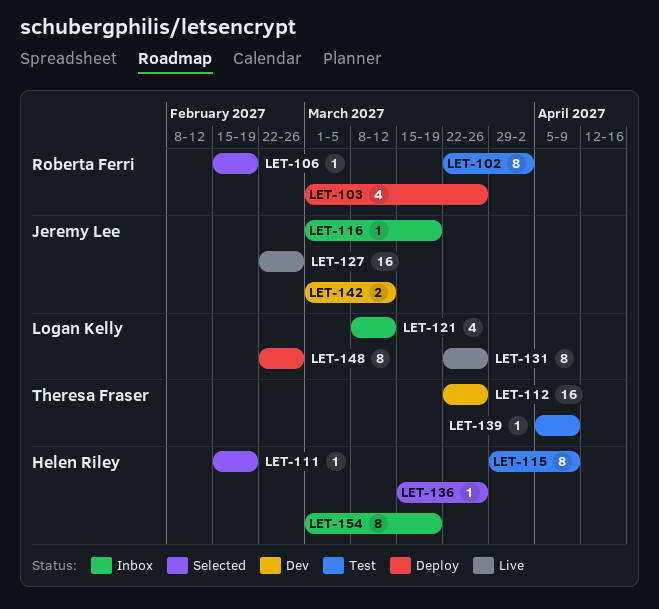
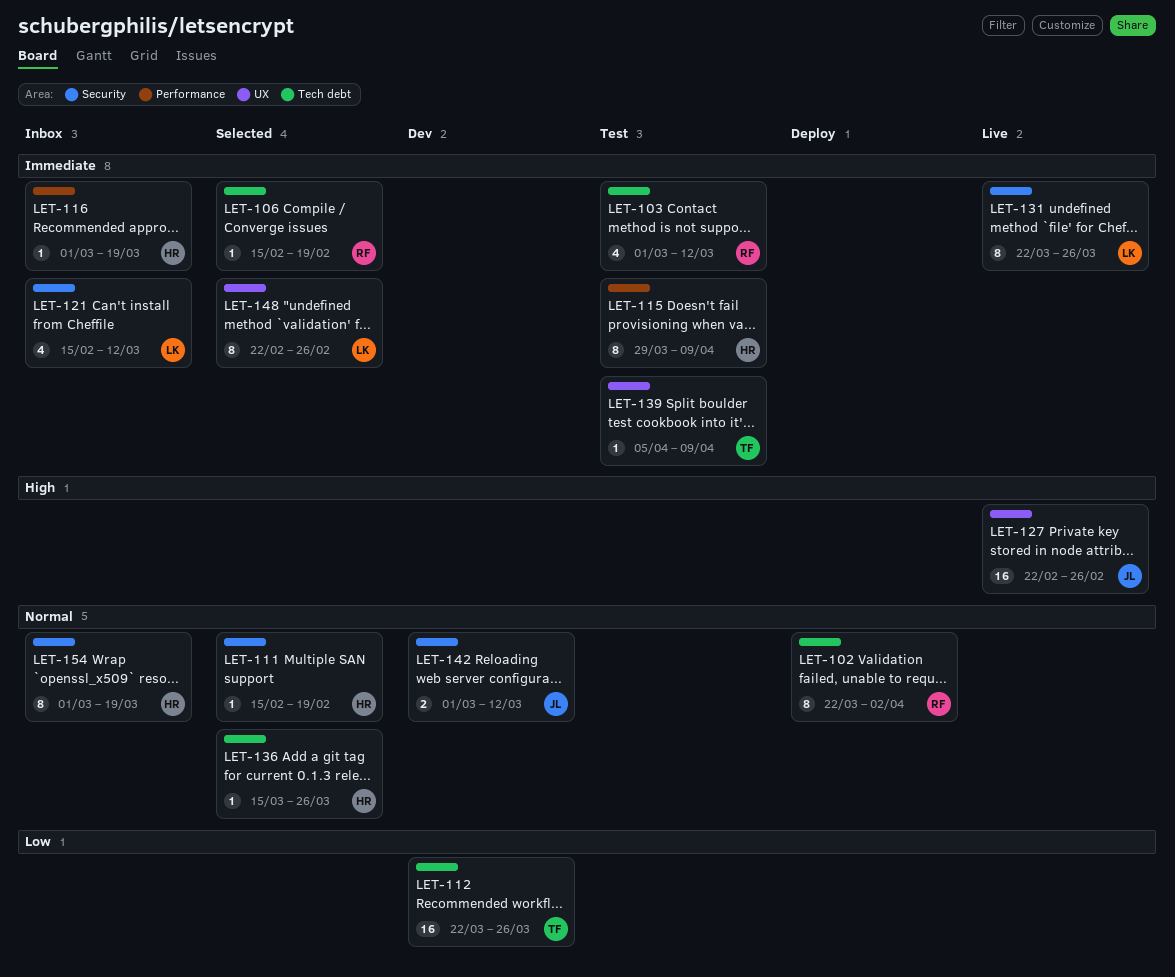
LET-102, status: Test -> Deploy
LET-103, status: Deploy -> Test
LET-103, due: Mar 26 -> Mar 12
LET-116, owner: Jeremy Lee -> Helen Riley
LET-121, start: Mar 8 -> Feb 15
LET-148, status: Deploy -> Selected

